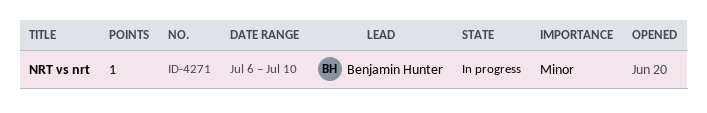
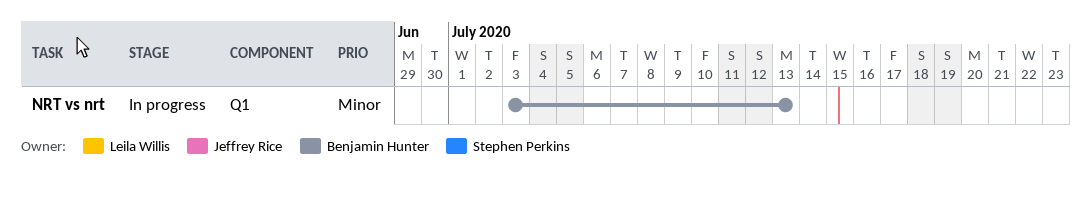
NRT vs nrt, start: Jul 6 -> Jul 3
NRT vs nrt, due: Jul 10 -> Jul 13

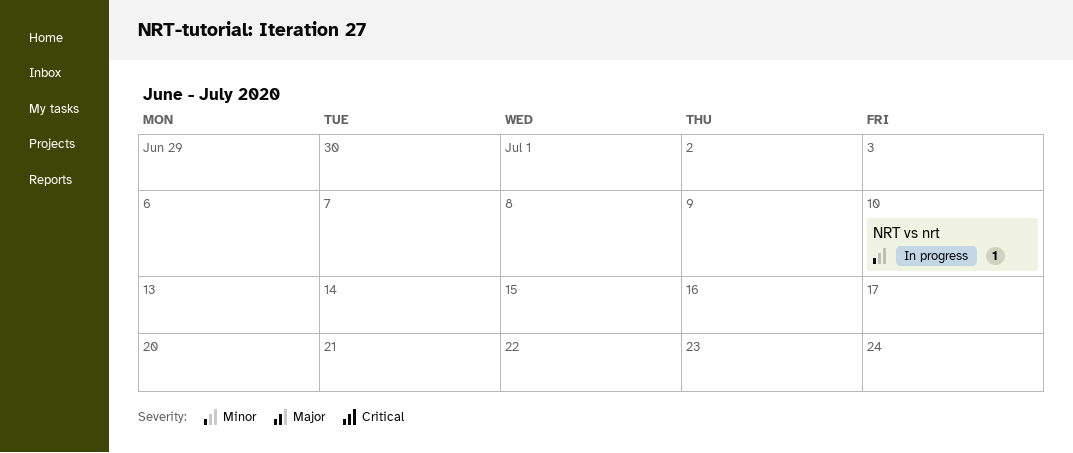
NRT vs nrt, due: Jul 13 -> Jul 10

